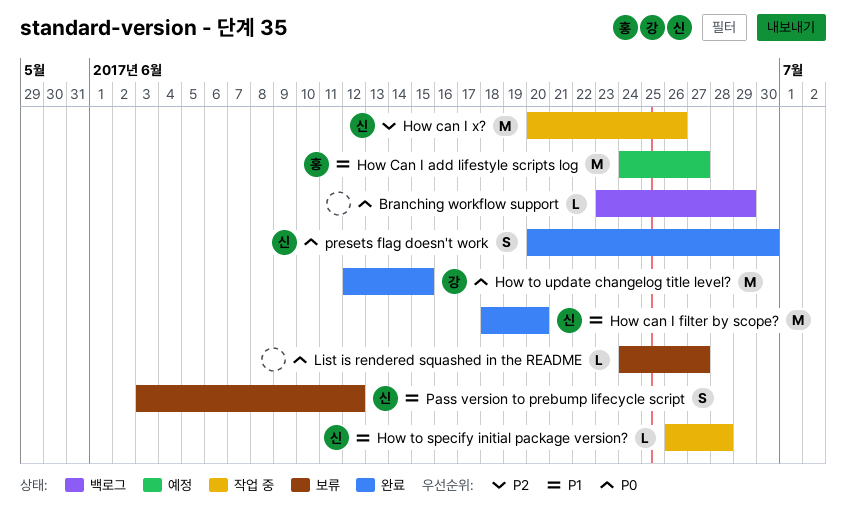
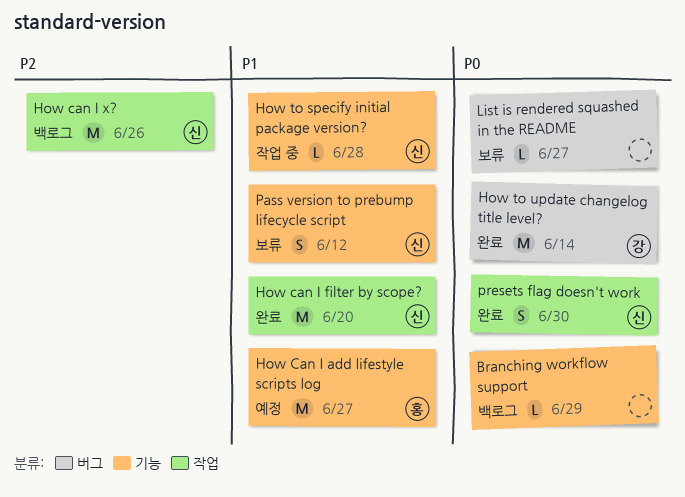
How can I x?, status: 작업 중 -> 백로그
How to update changelog title level?, due: Jun 15 -> Jun 14

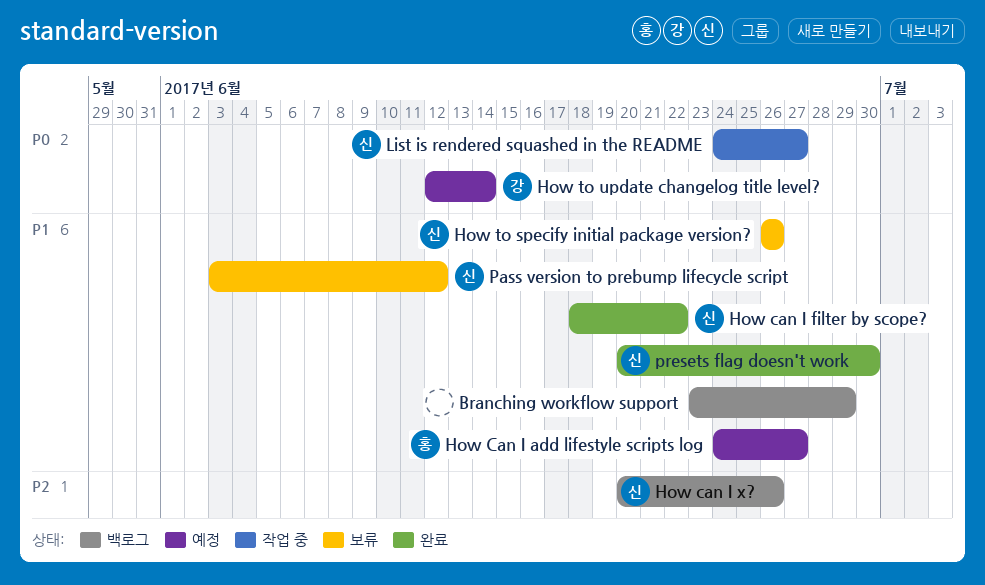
Branching workflow support, priority: P0 -> P1
How can I filter by scope?, due: Jun 20 -> Jun 22
How to specify initial package version?, status: 작업 중 -> 보류
How to specify initial package version?, due: Jun 28 -> Jun 26
How to update changelog title level?, status: 완료 -> 예정
List is rendered squashed in the README, status: 보류 -> 작업 중
List is rendered squashed in the README, owner: none -> 신
presets flag doesn't work, priority: P0 -> P1

